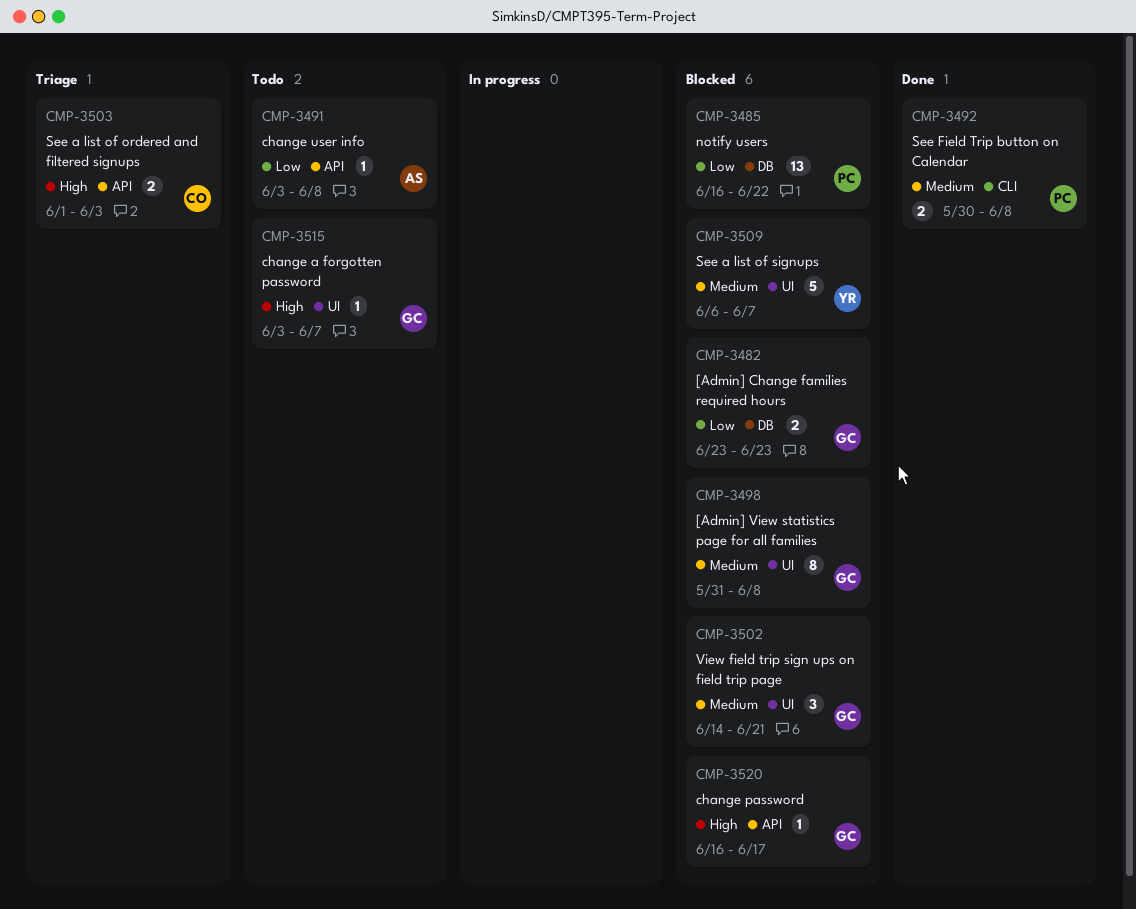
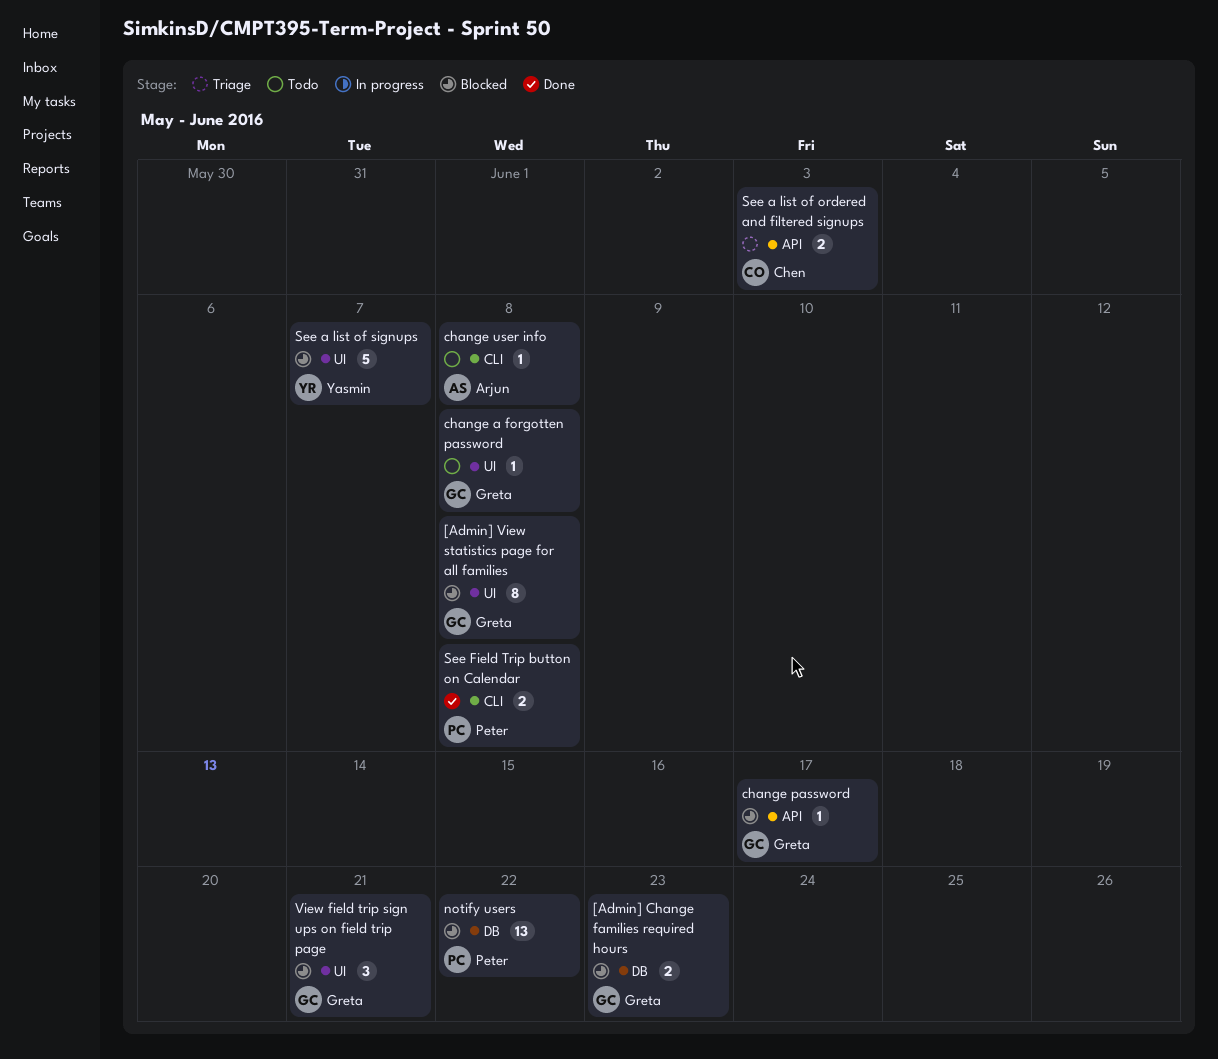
change a forgotten password, due: Jun 7 -> Jun 8
change user info, label: API -> CLI

